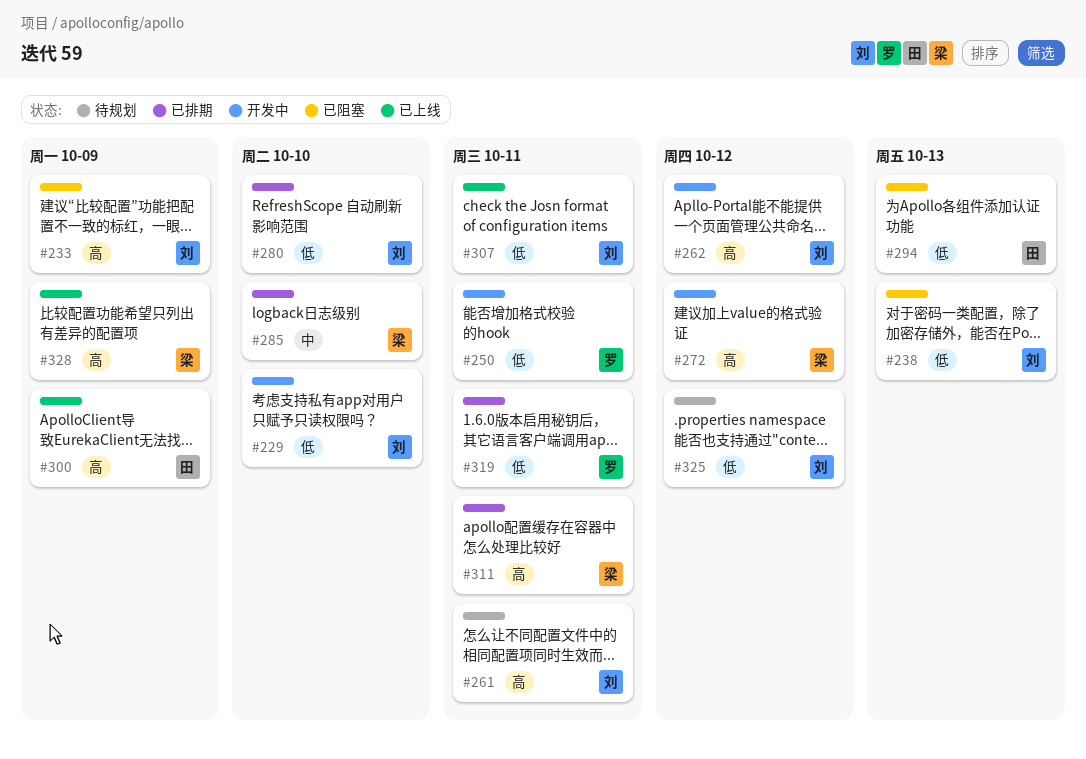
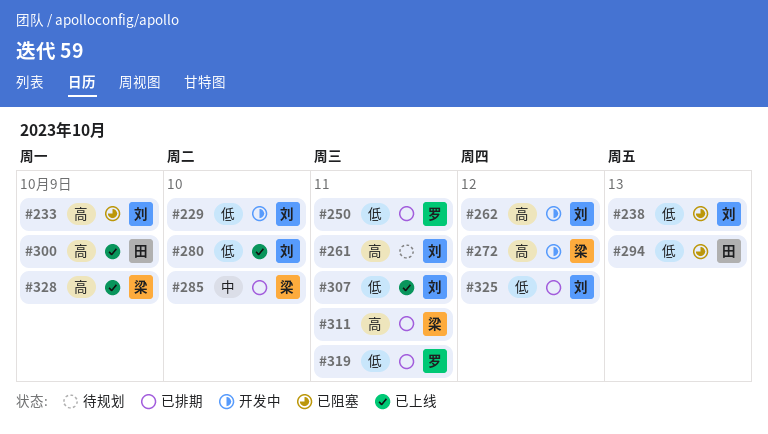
#250, status: 开发中 -> 已排期
#280, status: 已排期 -> 已上线
#325, status: 待规划 -> 已排期

